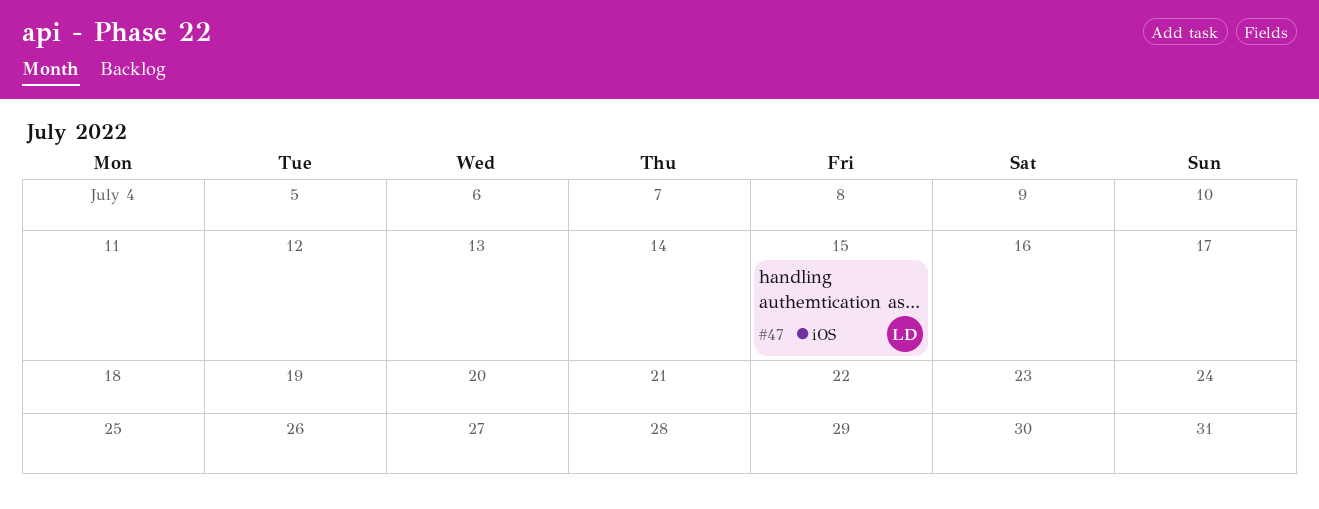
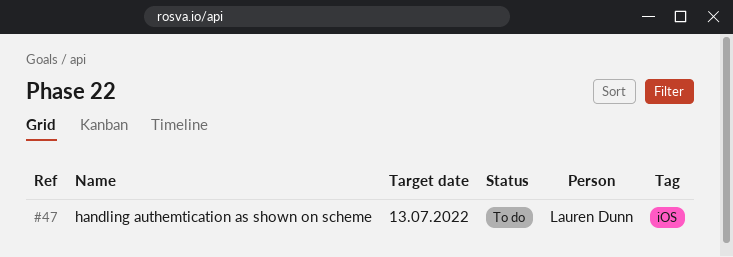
#47, due: Jul 15 -> Jul 13

